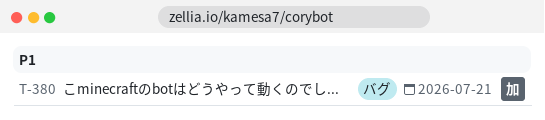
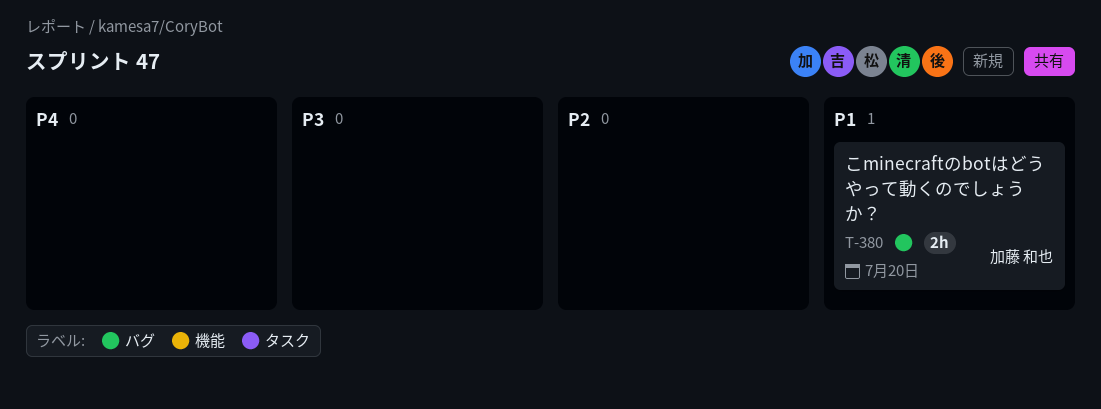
T-380, due: Jul 21 -> Jul 20

